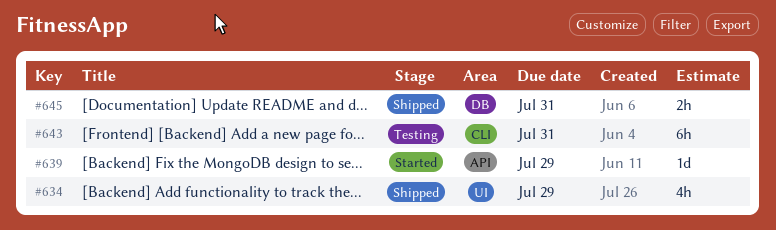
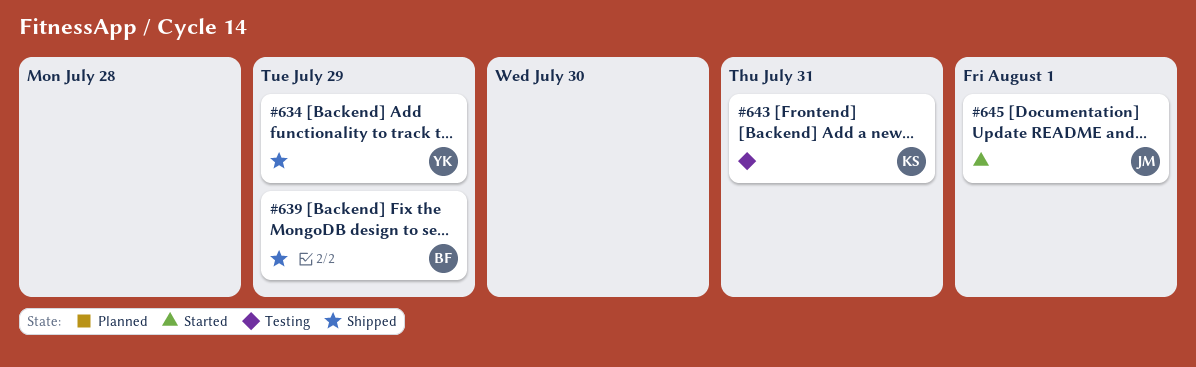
#639, status: Started -> Shipped
#645, status: Shipped -> Started
#645, due: Jul 31 -> Aug 1

